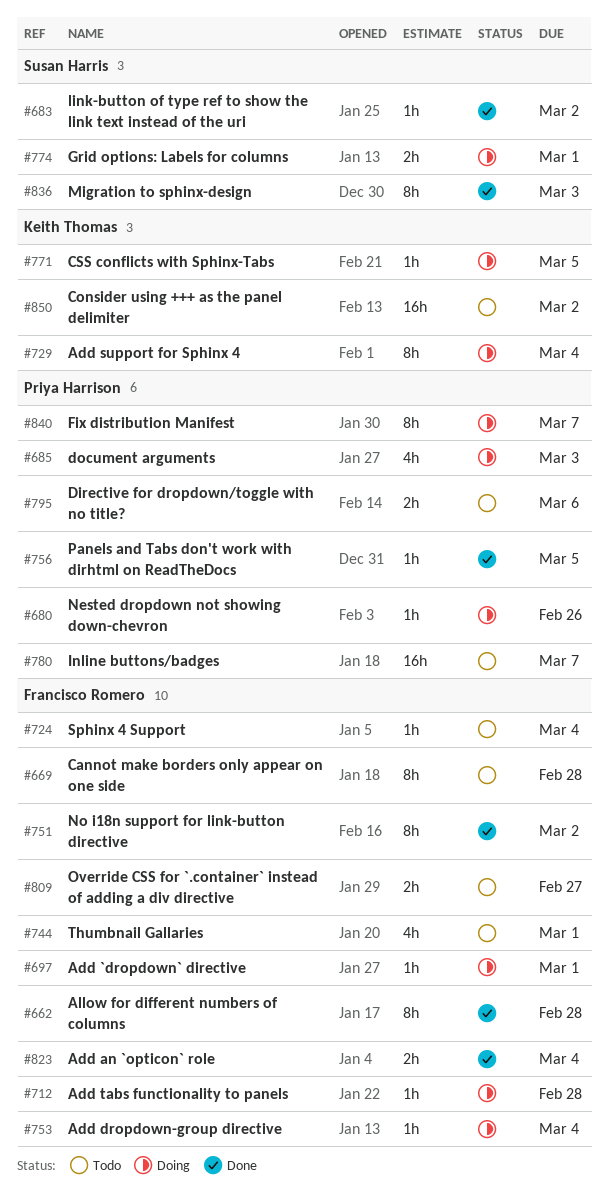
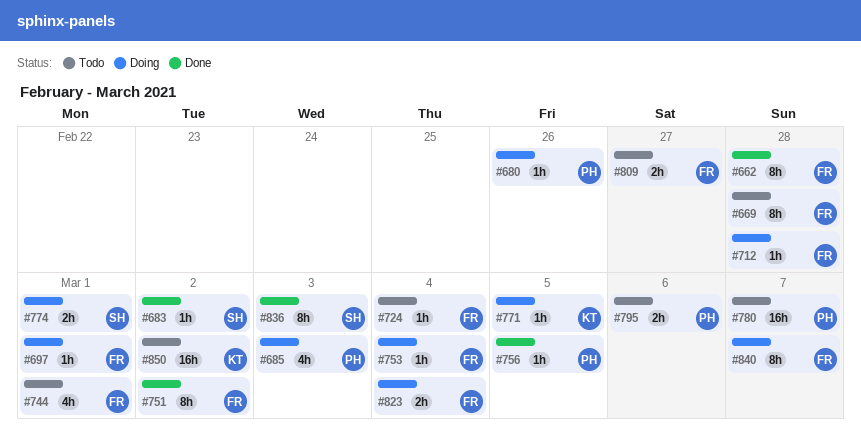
#729: present -> none
#823, status: Done -> Doing
#840, owner: Priya Harrison -> Francisco Romero

